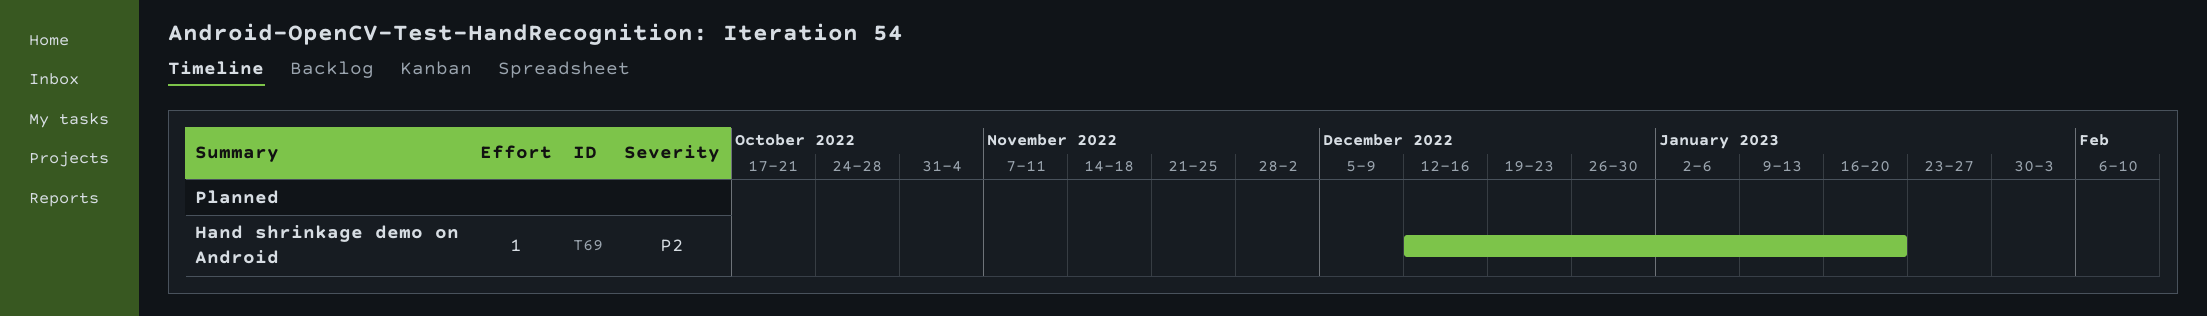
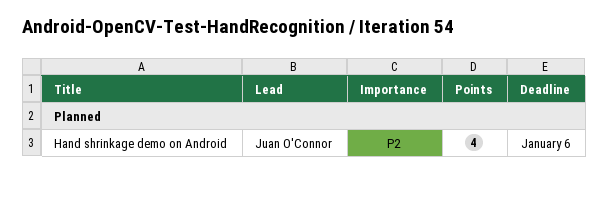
Hand shrinkage demo on Android, estimate: 1 -> 4
Hand shrinkage demo on Android, due: Jan 20 -> Jan 6

